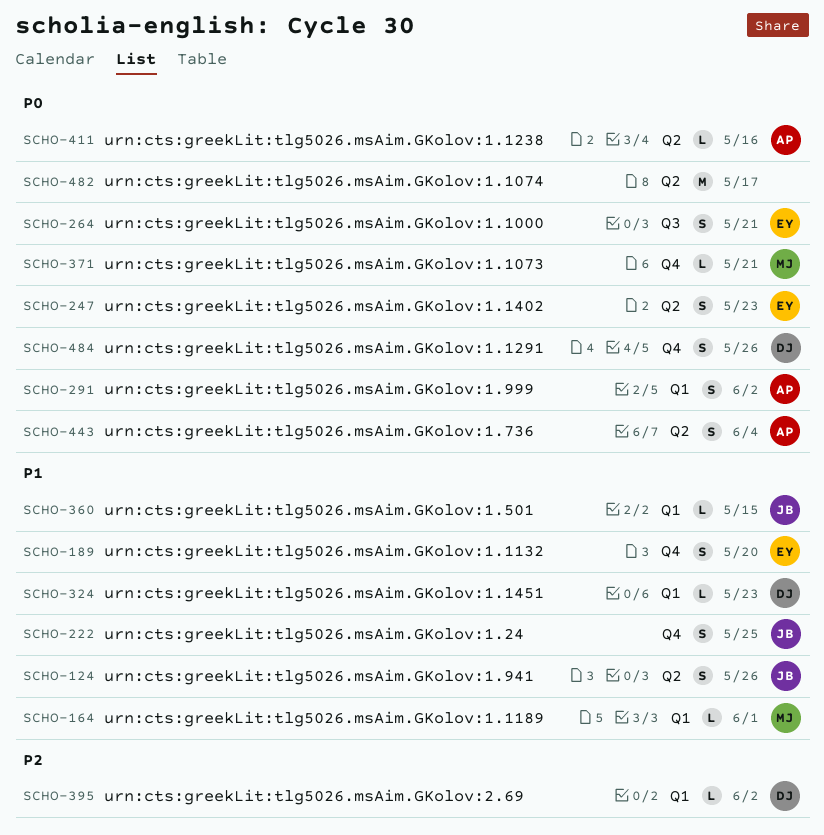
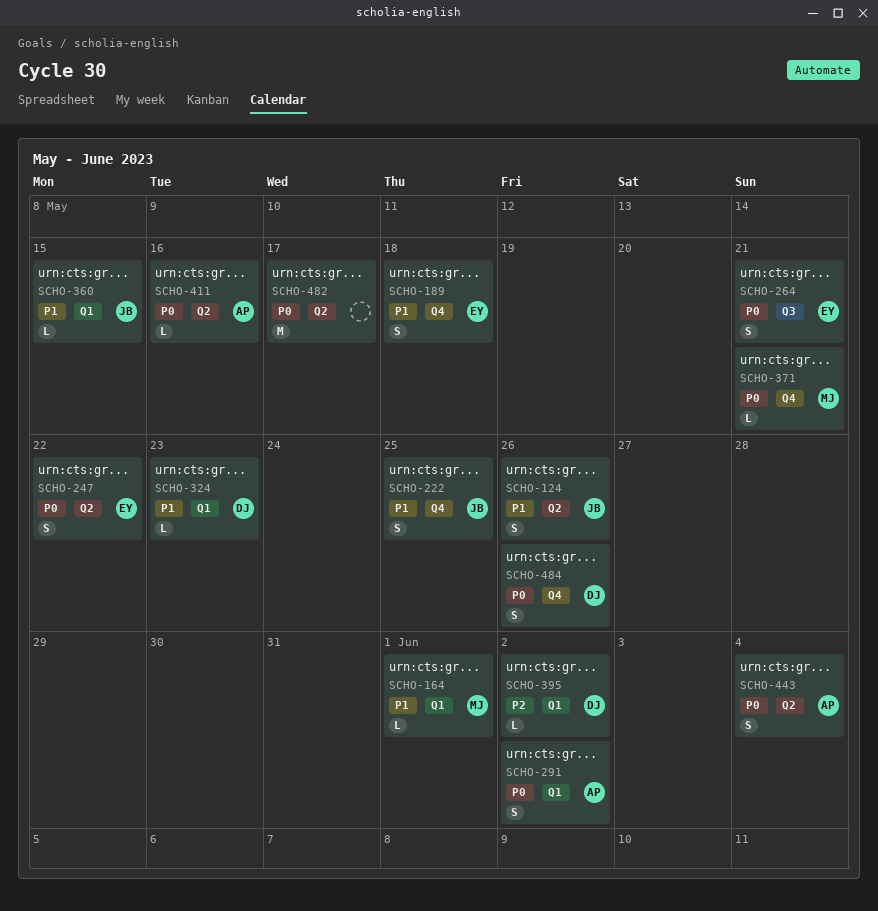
SCHO-189, due: May 20 -> May 18
SCHO-247, due: May 23 -> May 22

